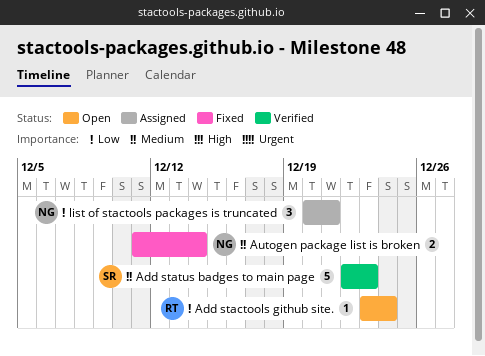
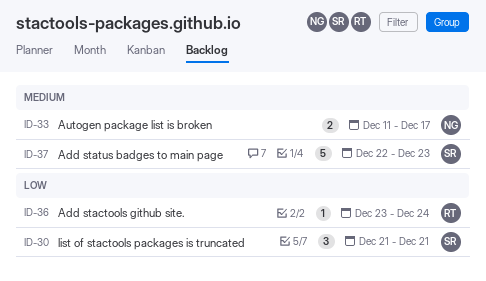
Autogen package list is broken, due: Dec 14 -> Dec 17
list of stactools packages is truncated, owner: NG -> SR
list of stactools packages is truncated, start: Dec 20 -> Dec 21

